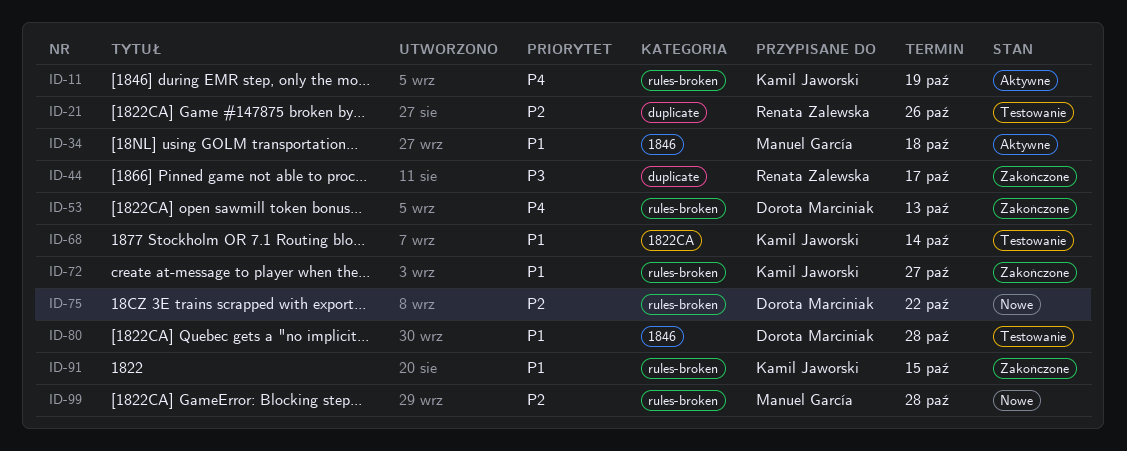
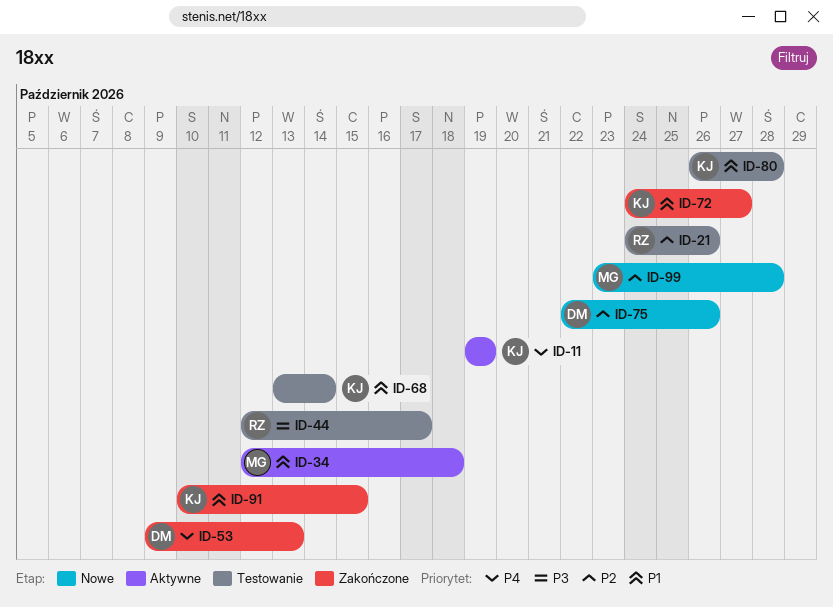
ID-44, status: Zakończone -> Testowanie
ID-75, due: Oct 22 -> Oct 26
ID-80, owner: Dorota Marciniak -> Kamil Jaworski

